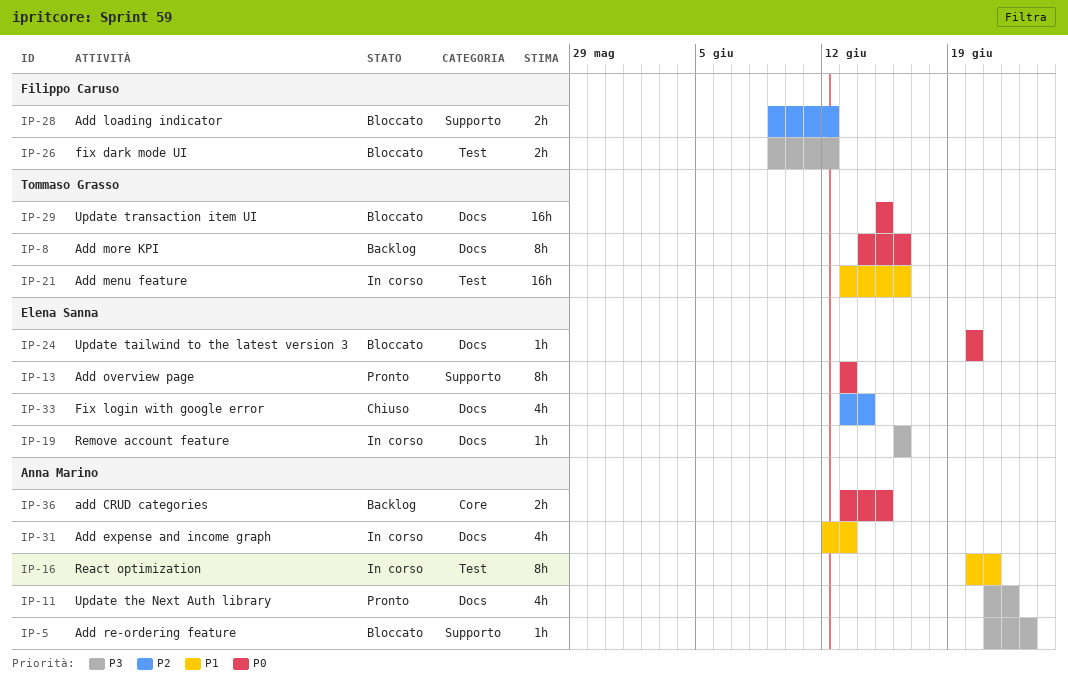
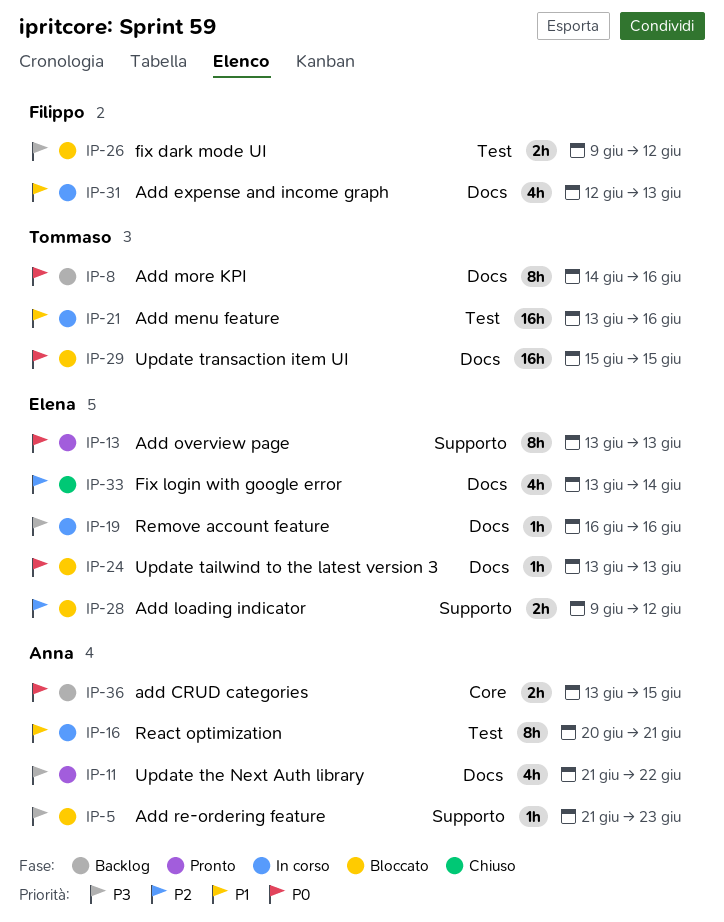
IP-24, start: Jun 20 -> Jun 13
IP-24, due: Jun 20 -> Jun 13
IP-28, owner: Filippo Caruso -> Elena Sanna
IP-31, owner: Anna Marino -> Filippo Caruso

